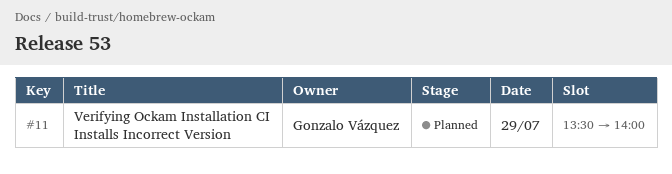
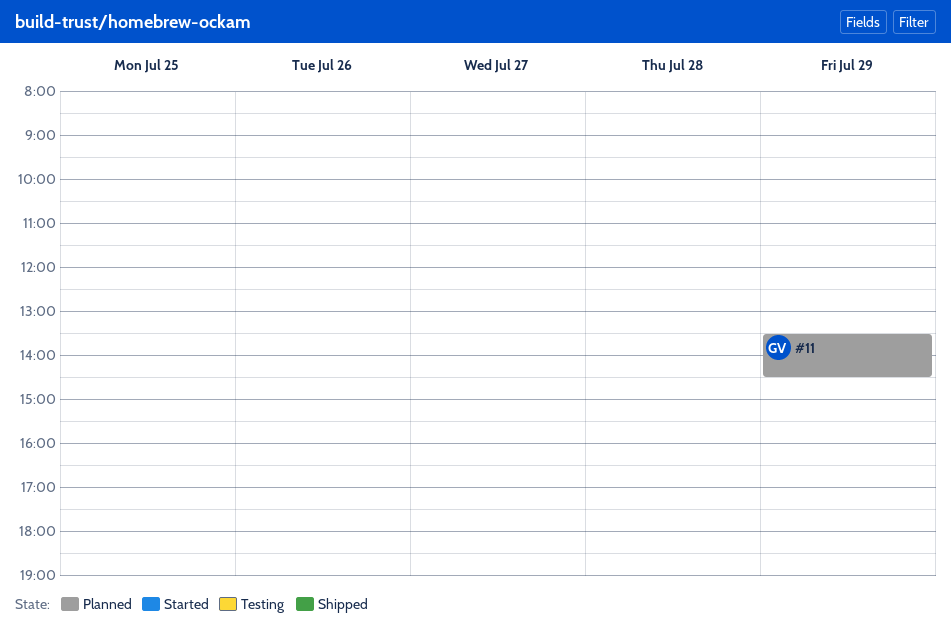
#11, ends: 14:00 -> 14:30

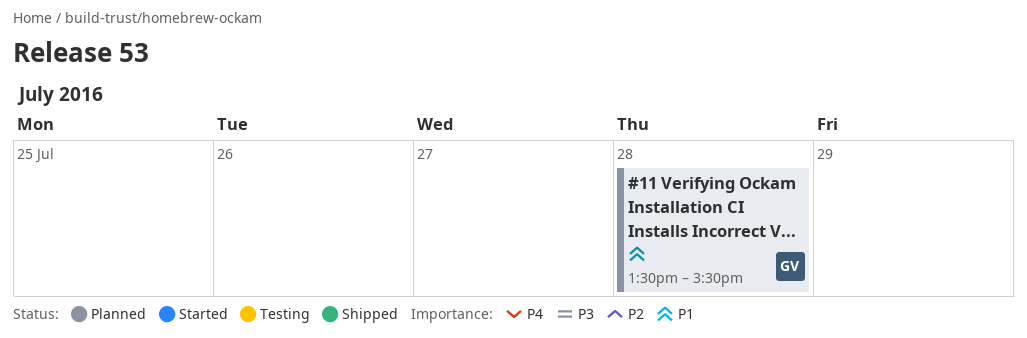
#11, day: Jul 29 -> Jul 28
#11, ends: 14:30 -> 15:30

